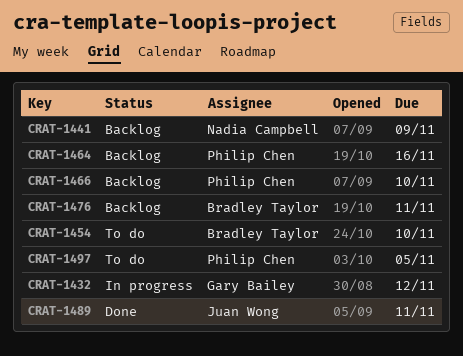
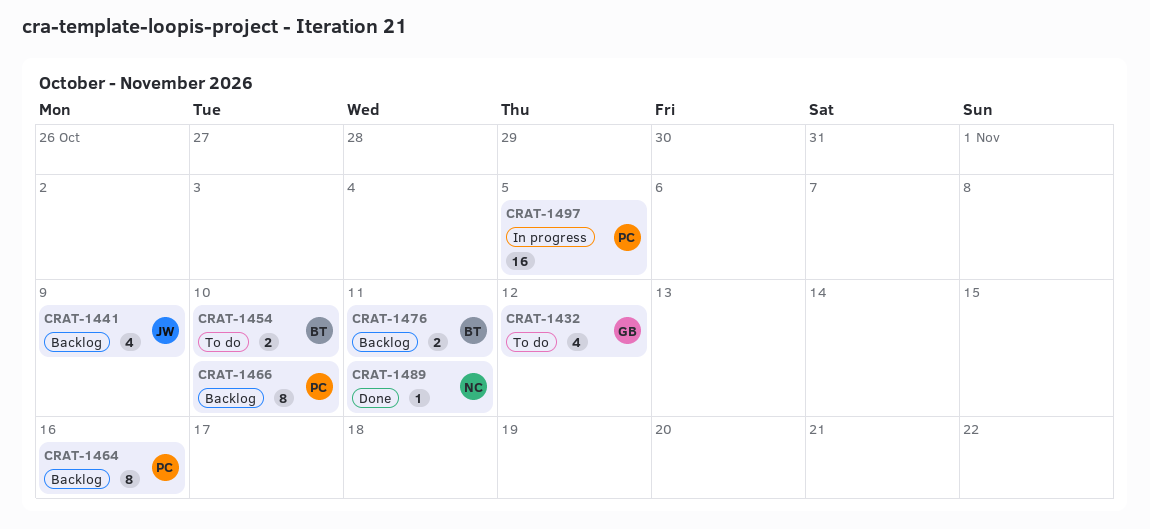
CRAT-1432, status: In progress -> To do
CRAT-1441, owner: Nadia Campbell -> Juan Wong
CRAT-1489, owner: Juan Wong -> Nadia Campbell
CRAT-1497, status: To do -> In progress

